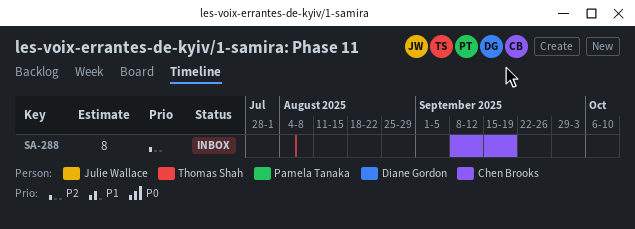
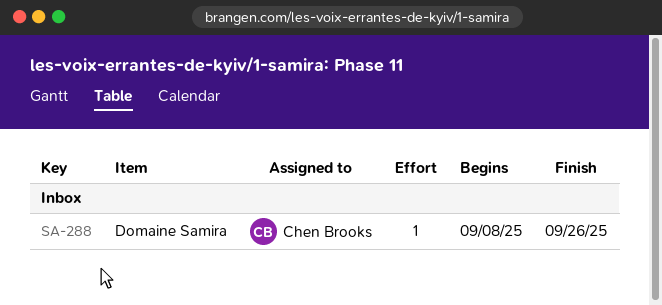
SA-288, estimate: 8 -> 1
SA-288, due: Sep 19 -> Sep 26

